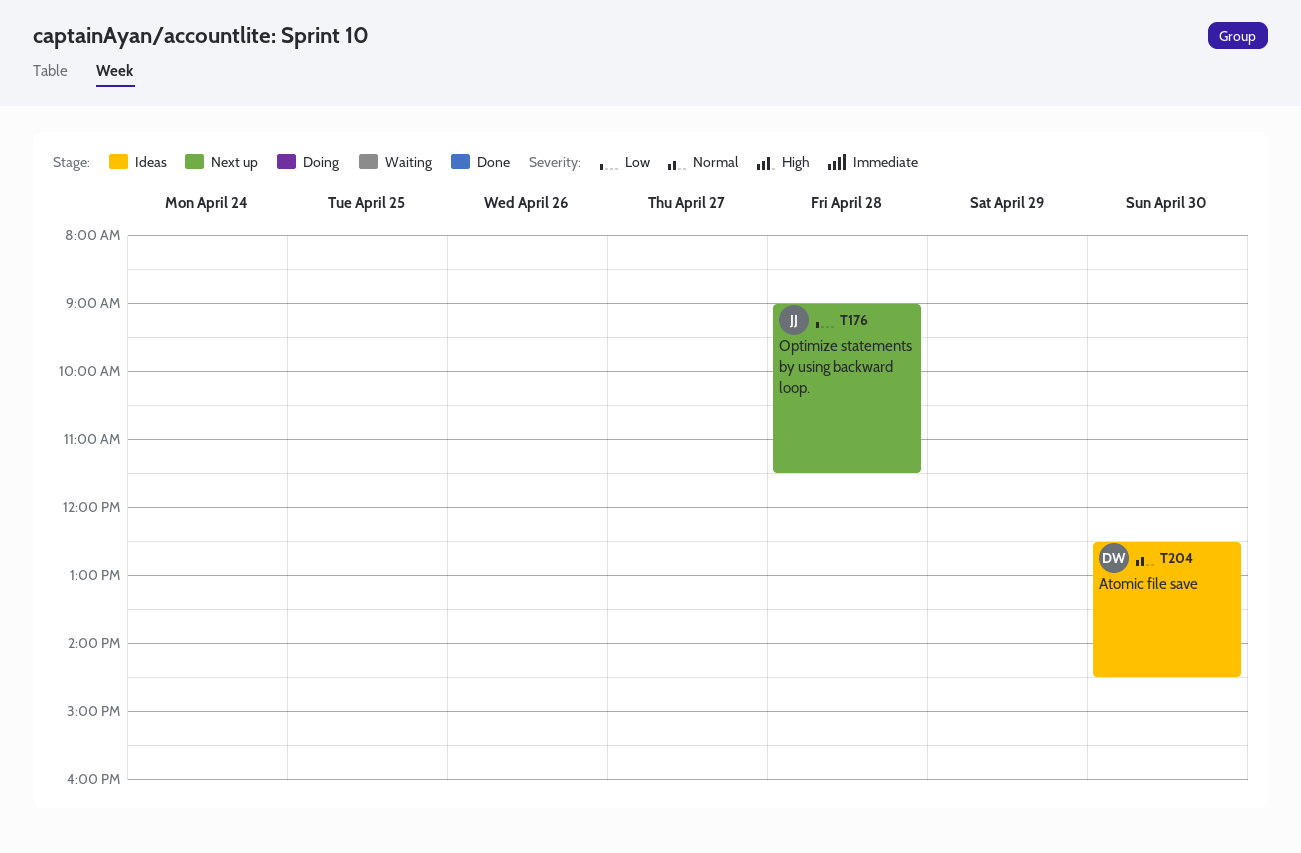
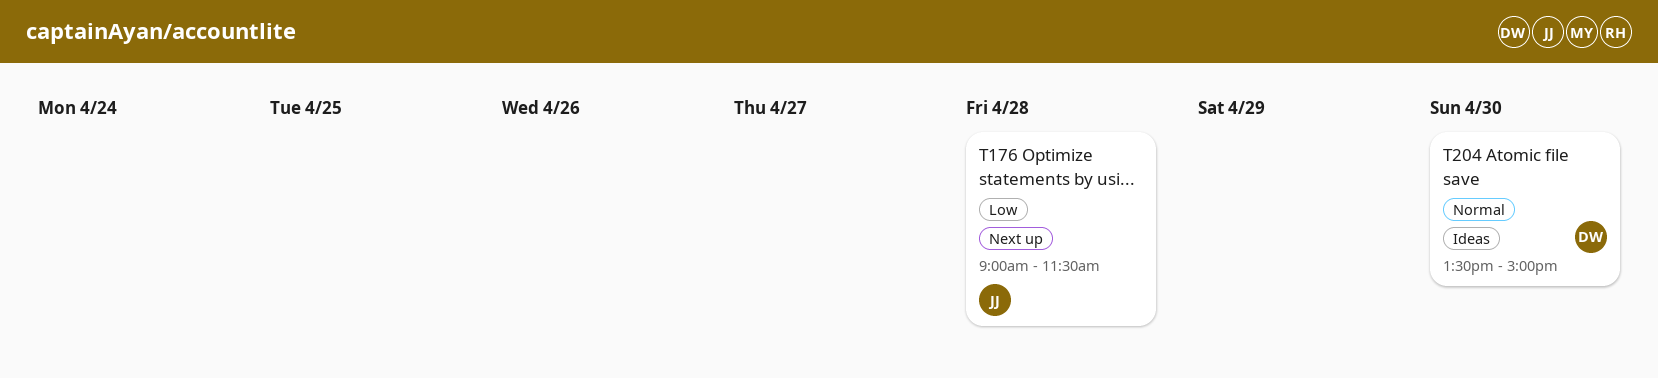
T204, begins: 12:30 -> 13:30
T204, ends: 14:30 -> 15:00

